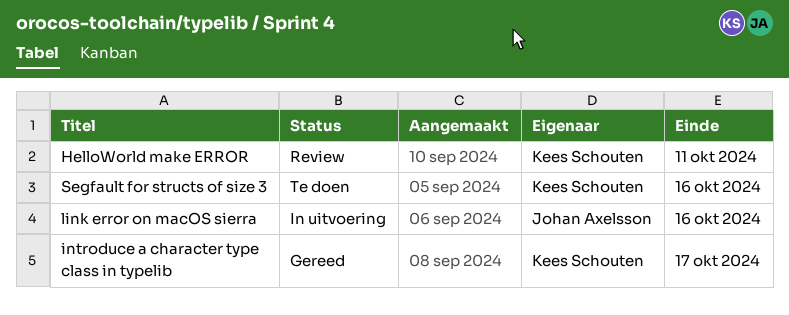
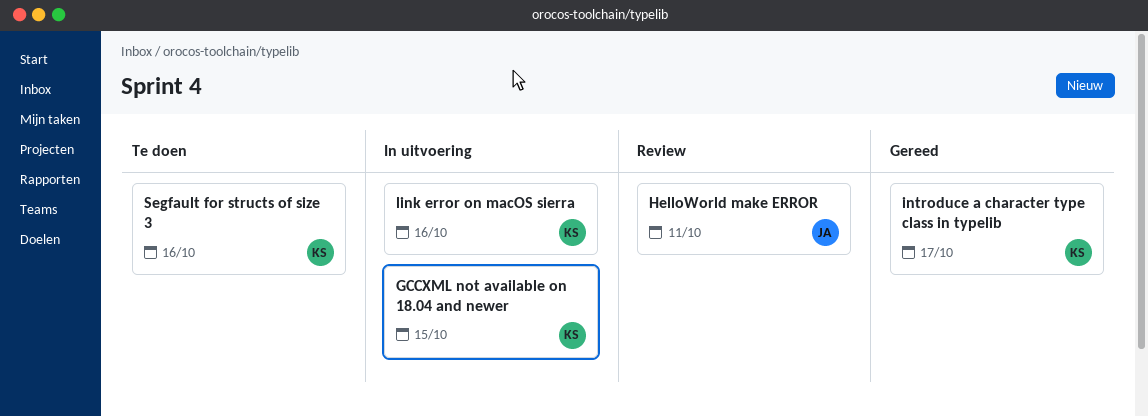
GCCXML not available on 18.04 and newer: none -> present
HelloWorld make ERROR, owner: Kees Schouten -> Johan Axelsson
link error on macOS sierra, owner: Johan Axelsson -> Kees Schouten

